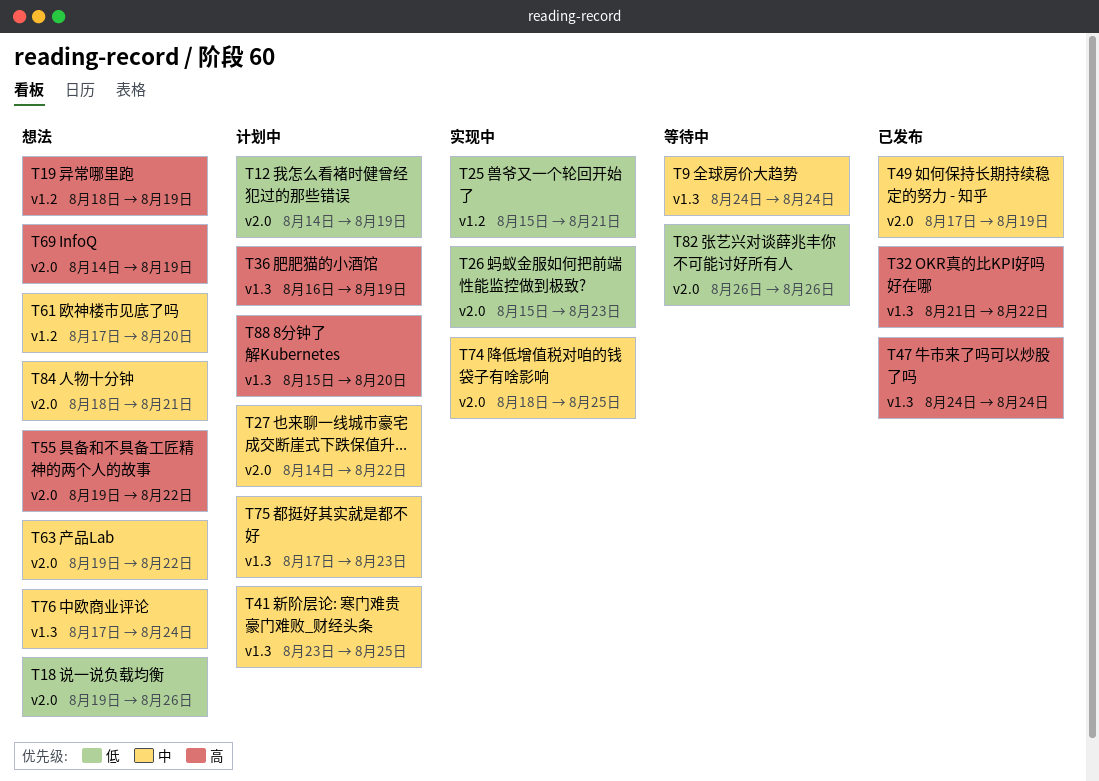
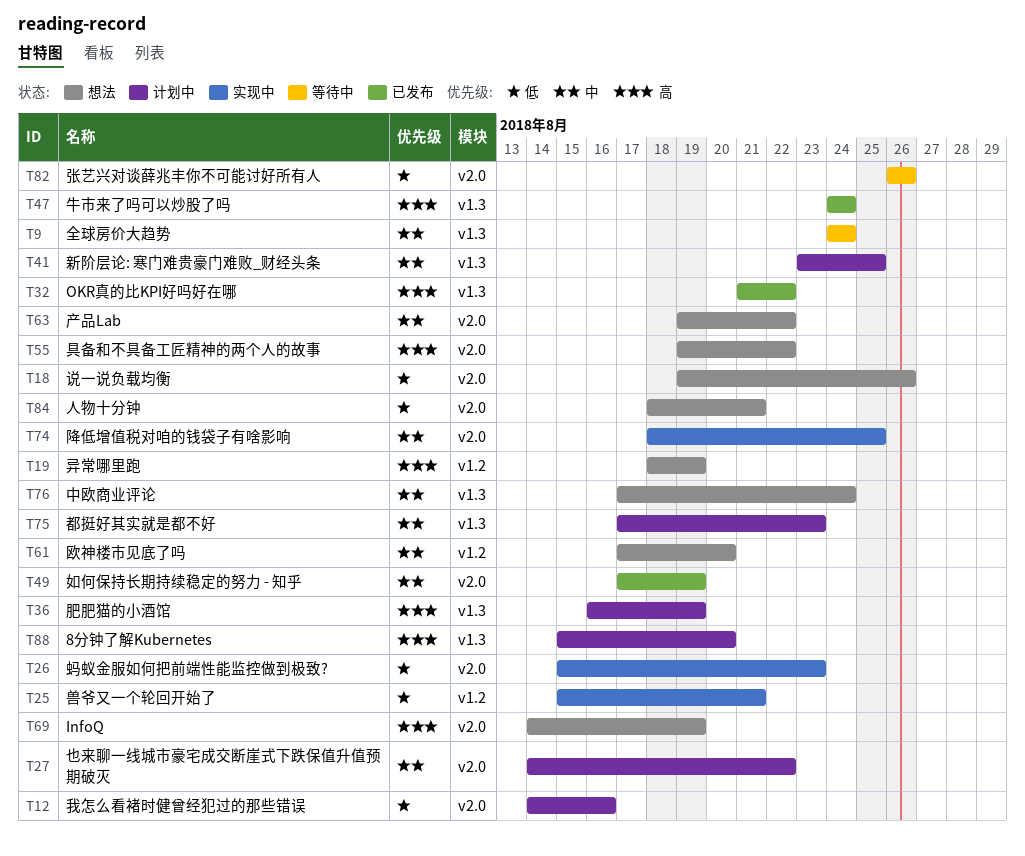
T12, due: Aug 19 -> Aug 16
T84, priority: 中 -> 低

